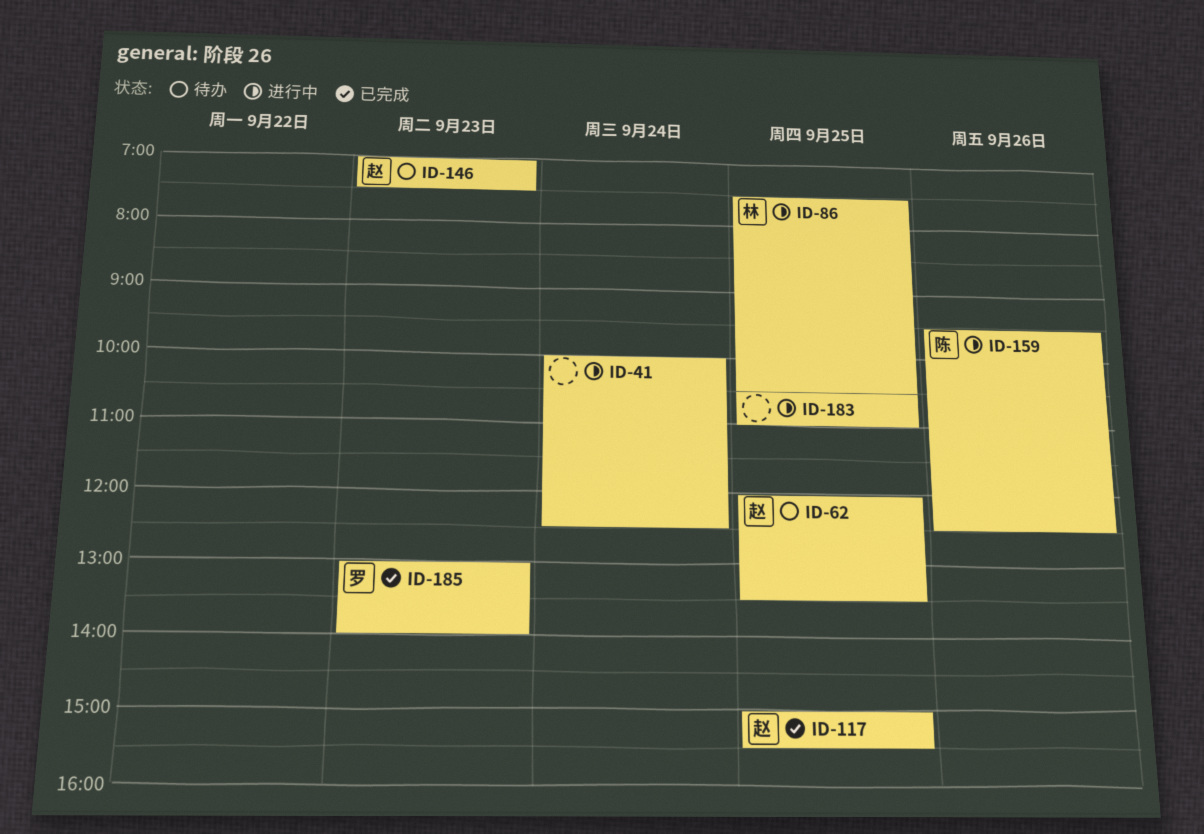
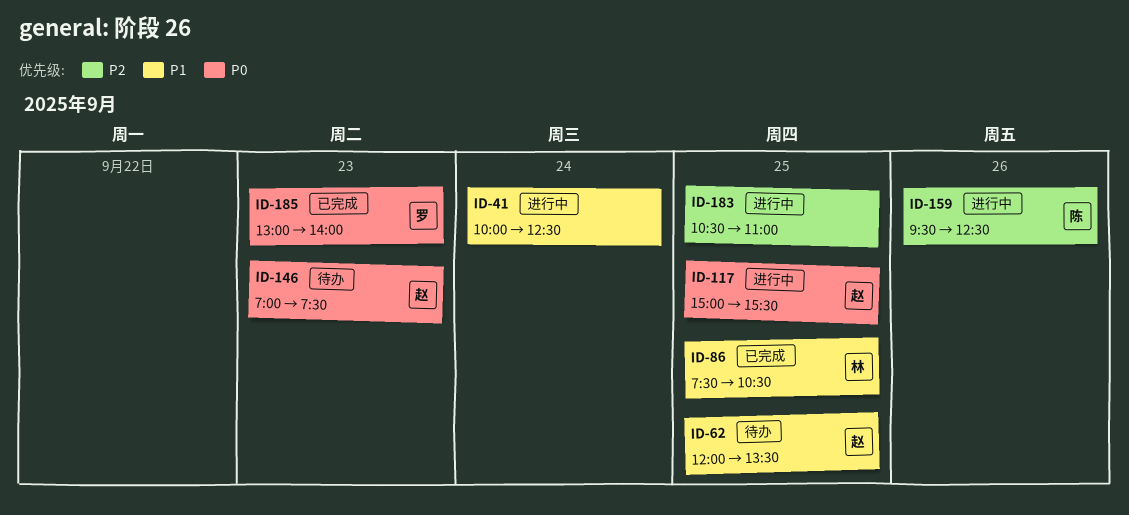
ID-86, status: 进行中 -> 已完成
ID-117, status: 已完成 -> 进行中

